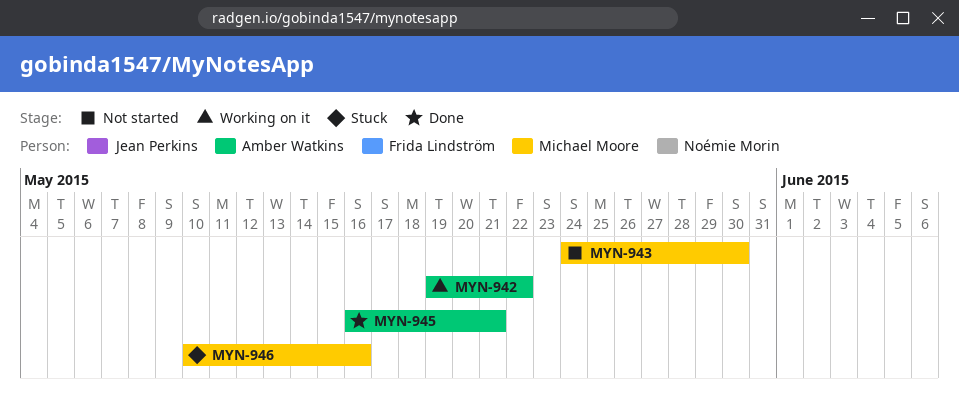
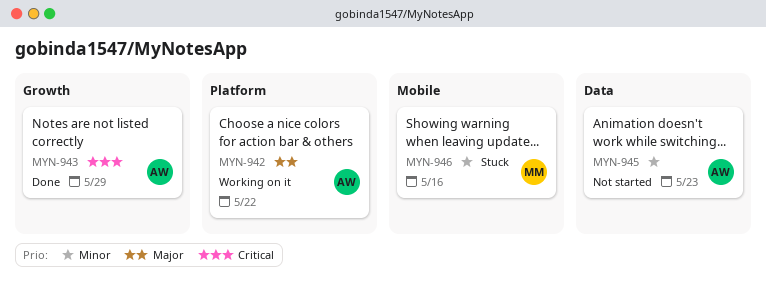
MYN-943, status: Not started -> Done
MYN-943, owner: Michael Moore -> Amber Watkins
MYN-943, due: May 30 -> May 29
MYN-945, status: Done -> Not started
MYN-945, due: May 21 -> May 23

